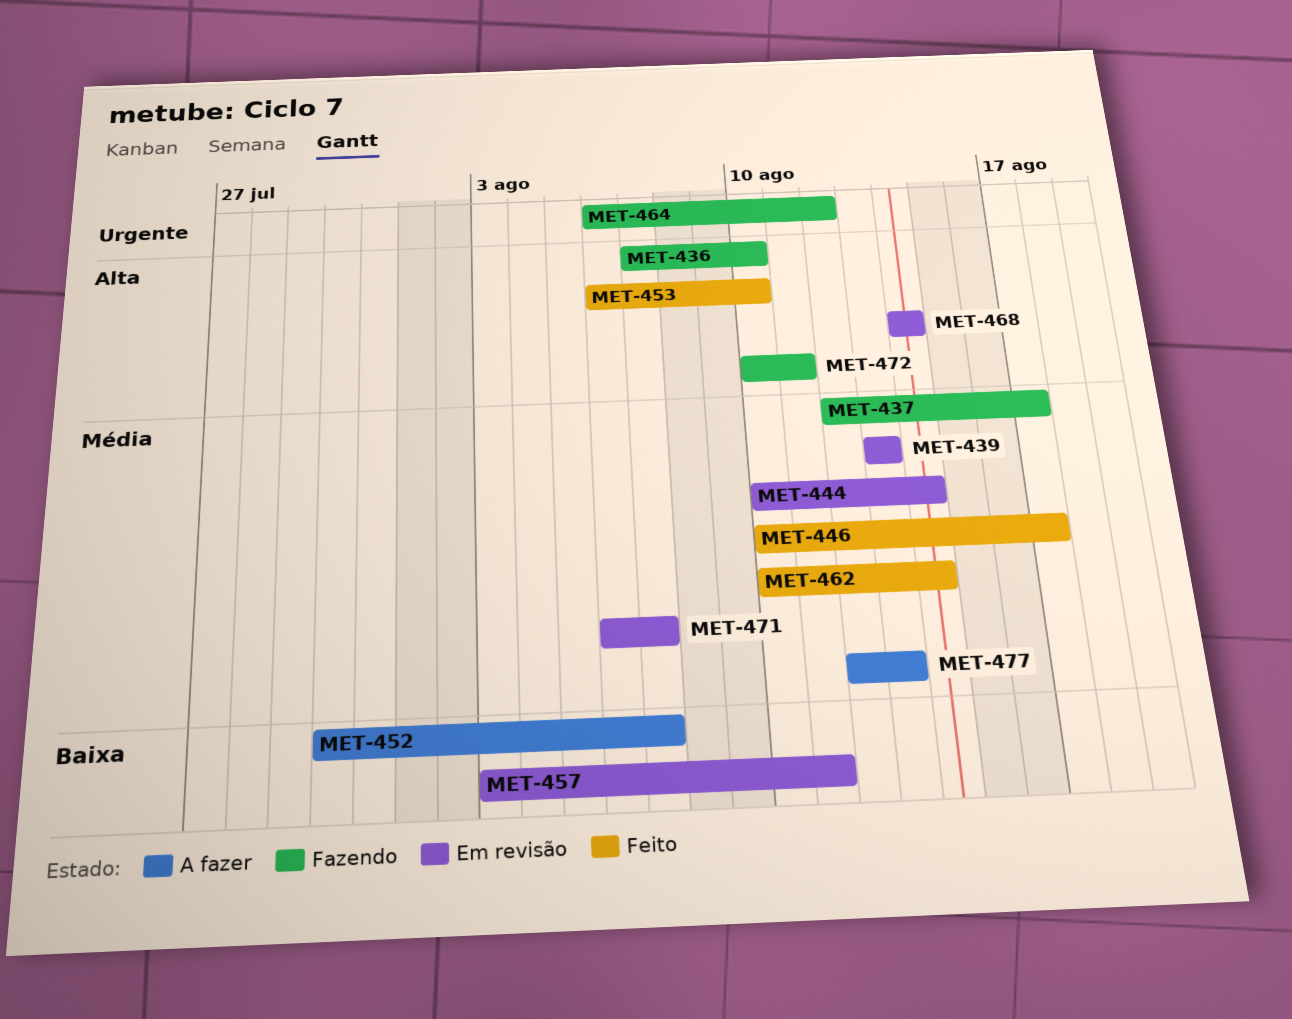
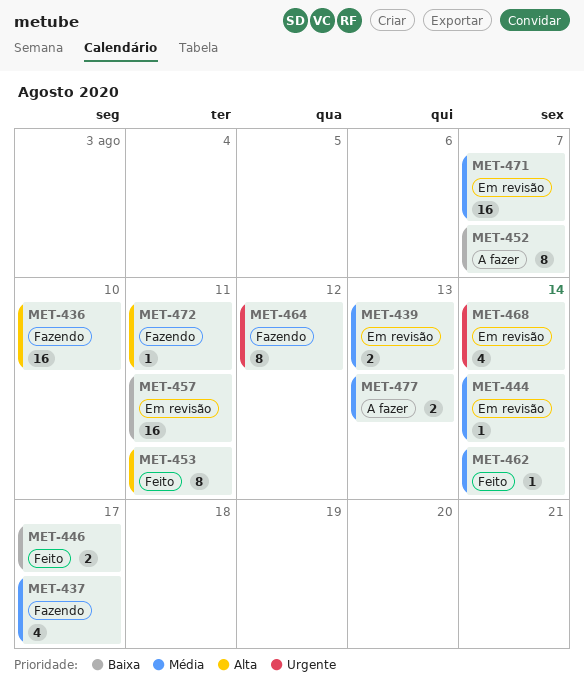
MET-446, priority: Média -> Baixa
MET-453, due: Aug 10 -> Aug 11
MET-468, priority: Alta -> Urgente

